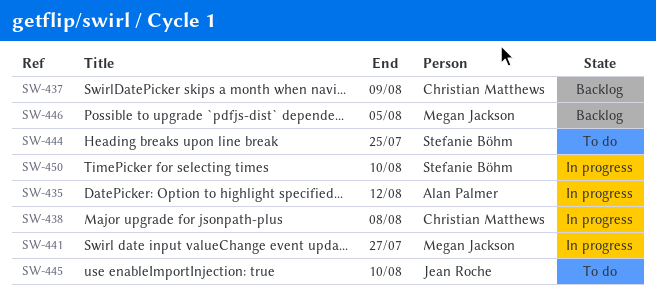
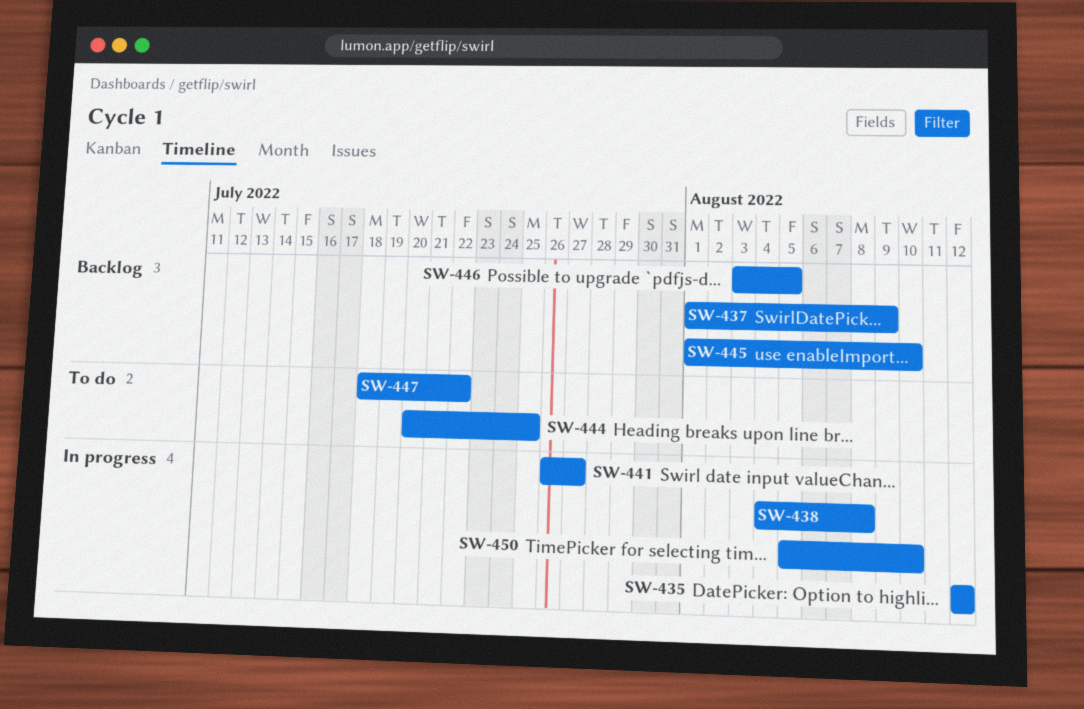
SW-445, status: To do -> Backlog
SW-447: none -> present

